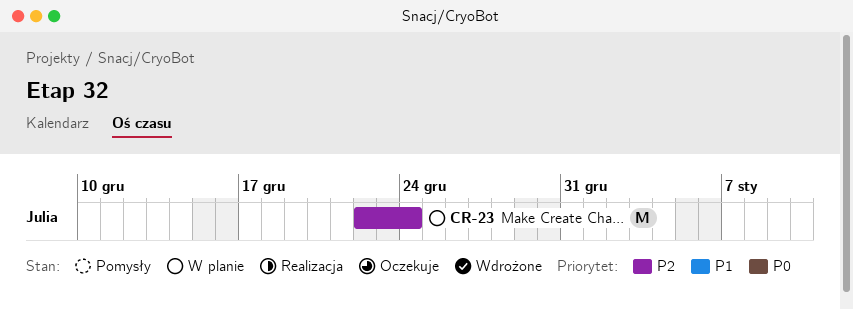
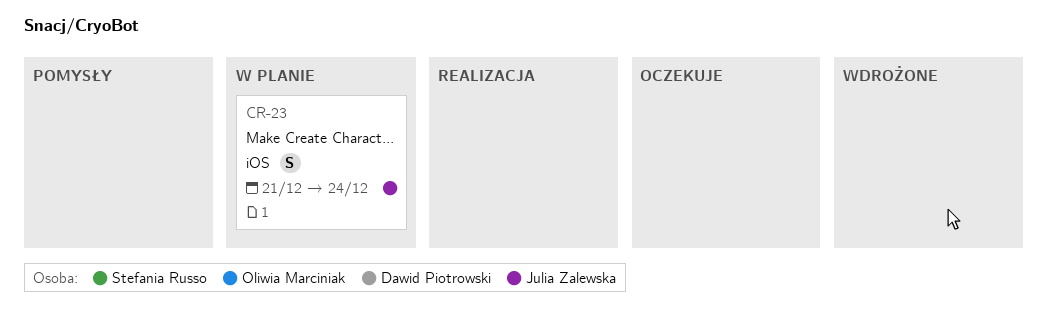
CR-23, estimate: M -> S
CR-23, start: Dec 22 -> Dec 21

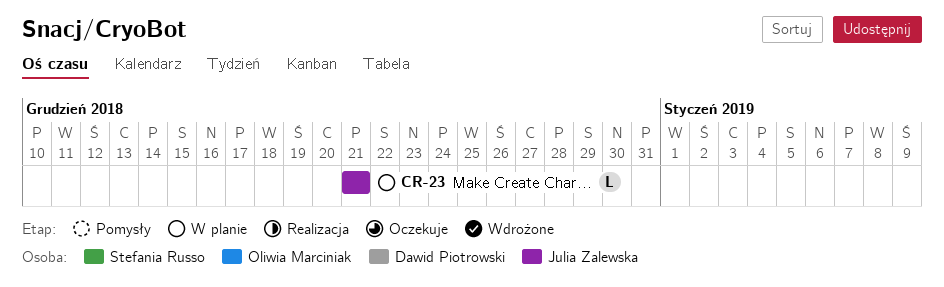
CR-23, estimate: S -> L
CR-23, due: Dec 24 -> Dec 21

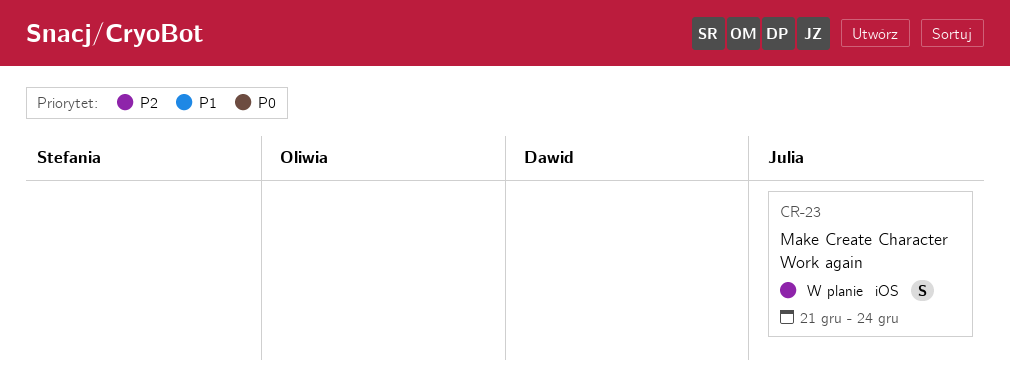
CR-23, estimate: L -> S
CR-23, due: Dec 21 -> Dec 24

